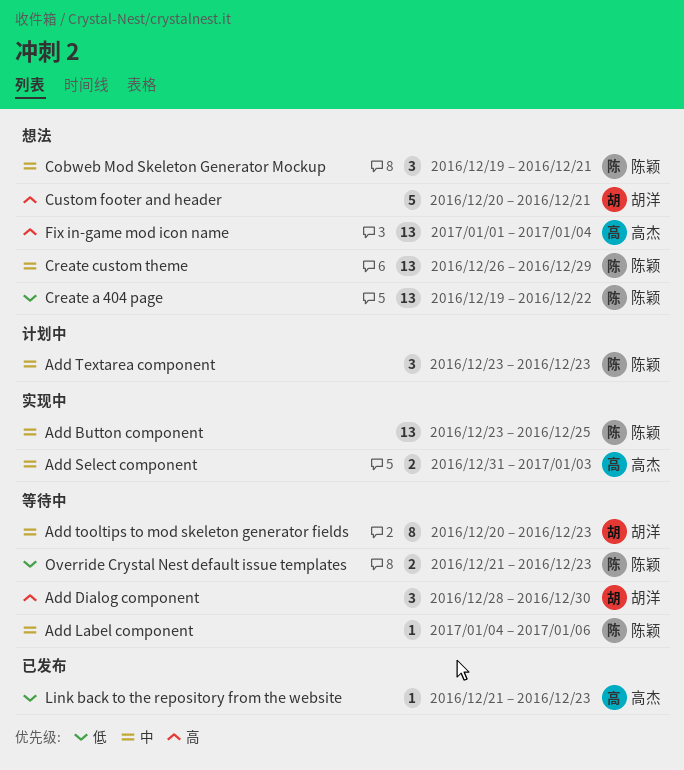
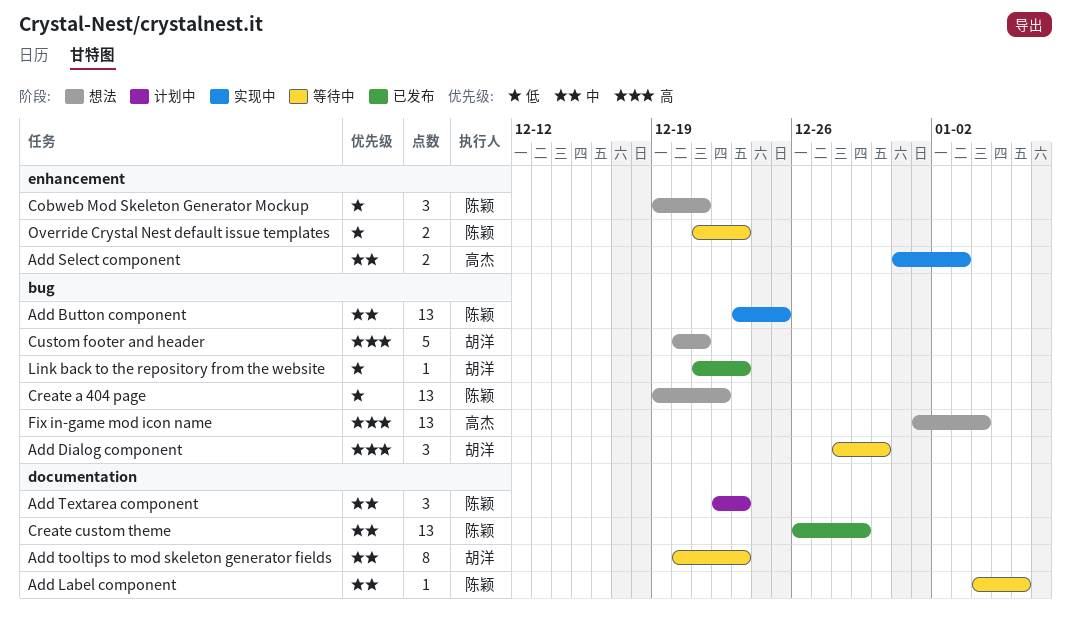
Add Textarea component, start: Dec 23 -> Dec 22
Cobweb Mod Skeleton Generator Mockup, priority: 中 -> 低
Create custom theme, status: 想法 -> 已发布
Link back to the repository from the website, owner: 高杰 -> 胡洋

